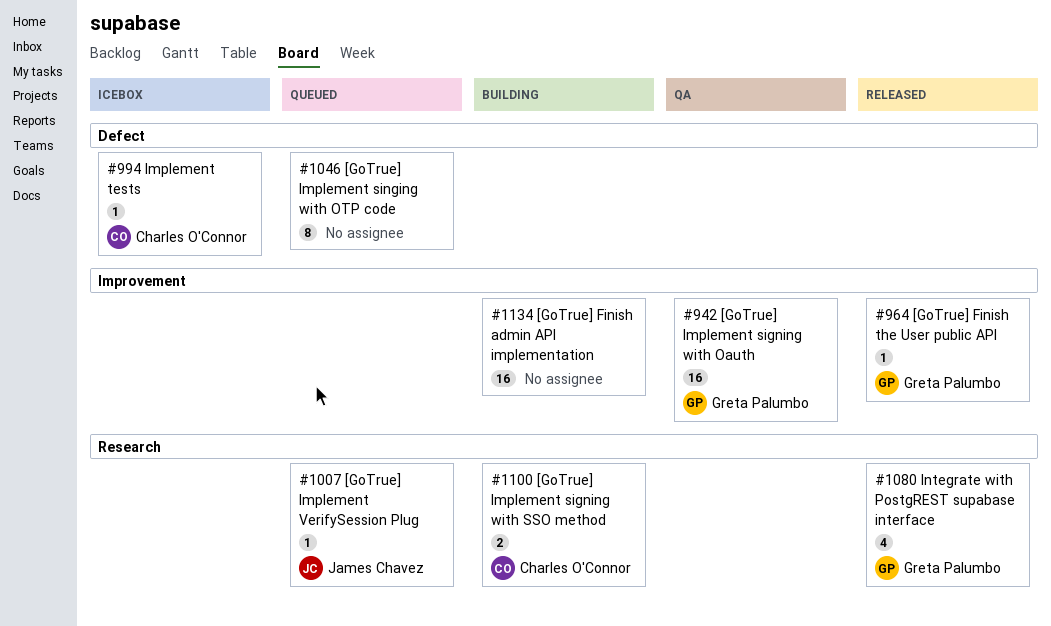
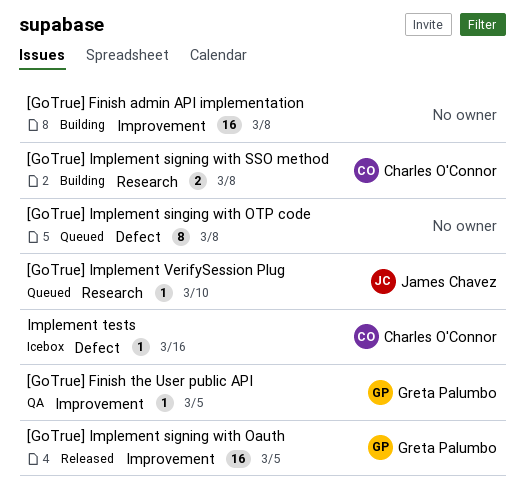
[GoTrue] Finish the User public API, status: Released -> QA
[GoTrue] Implement signing with Oauth, status: QA -> Released
Integrate with PostgREST supabase interface: present -> none

